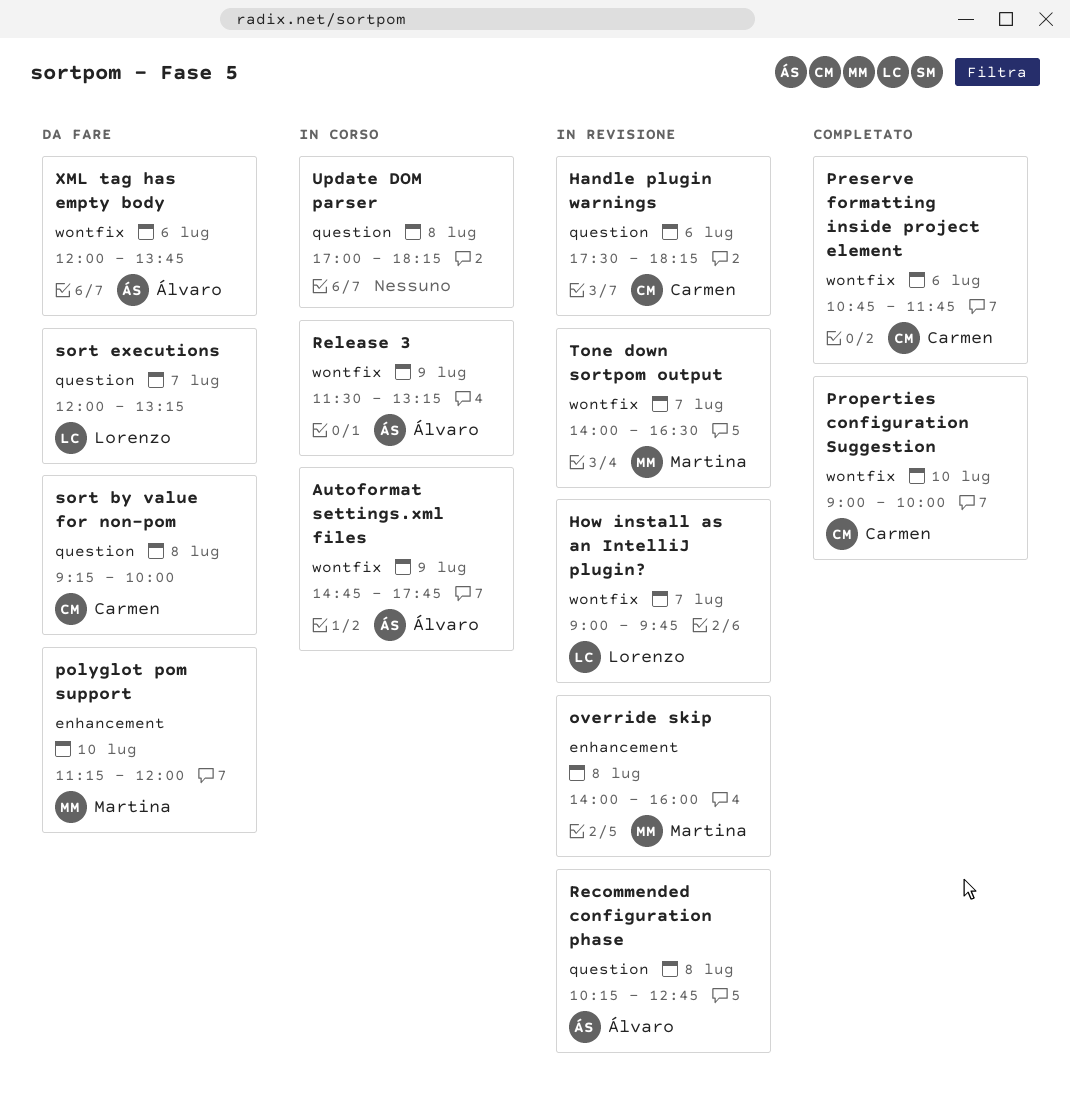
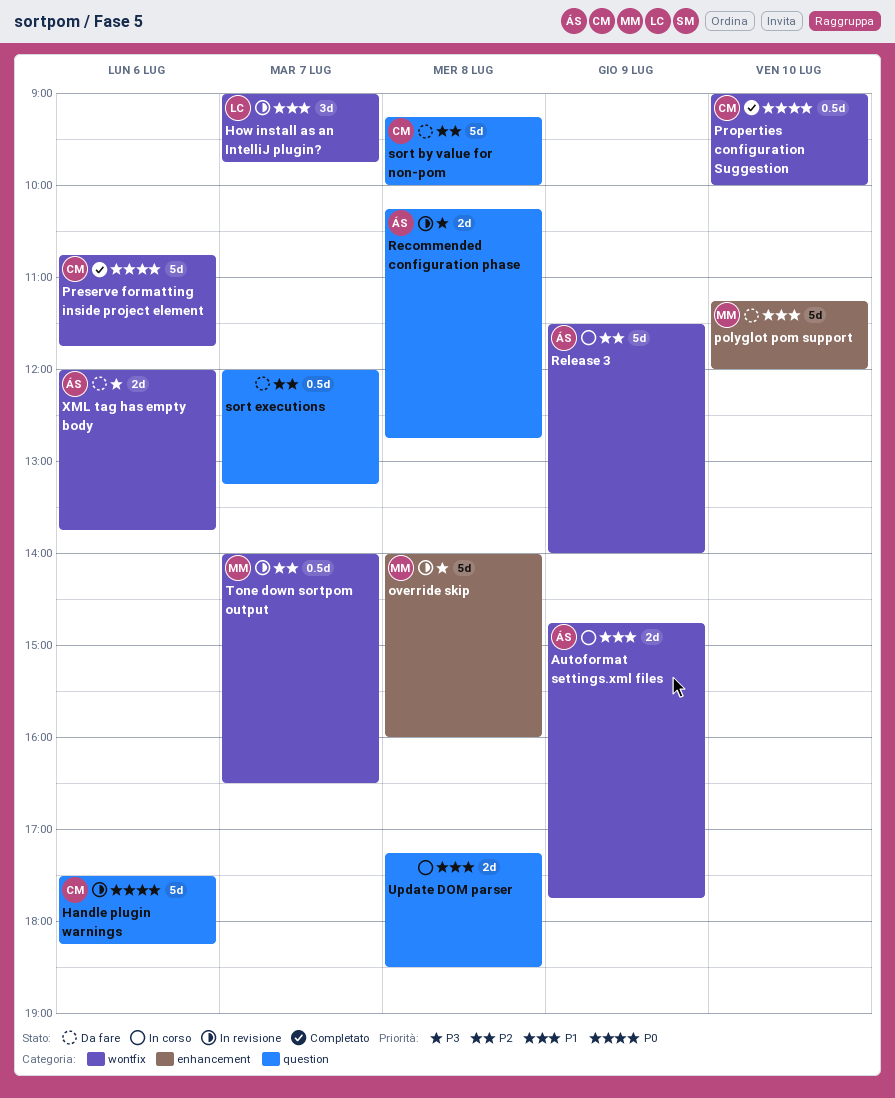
Release 3, ends: 13:15 -> 14:00
sort executions, owner: Lorenzo -> none
Update DOM parser, begins: 17:00 -> 17:15
Update DOM parser, ends: 18:15 -> 18:30

